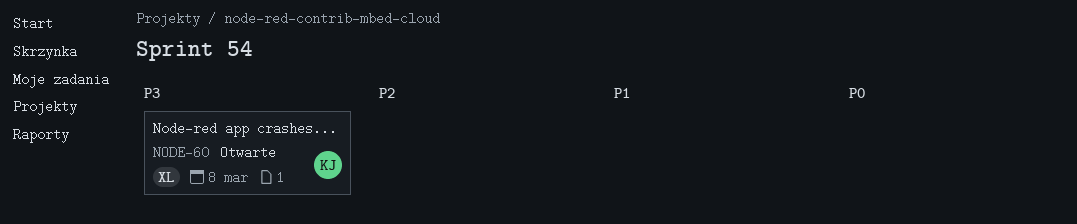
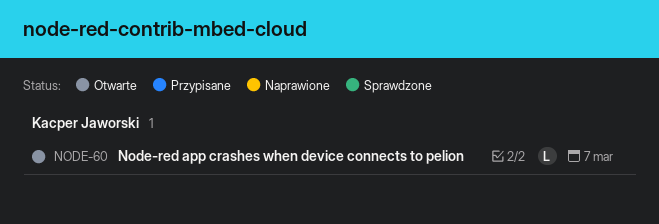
NODE-60, estimate: XL -> L
NODE-60, due: Mar 8 -> Mar 7

